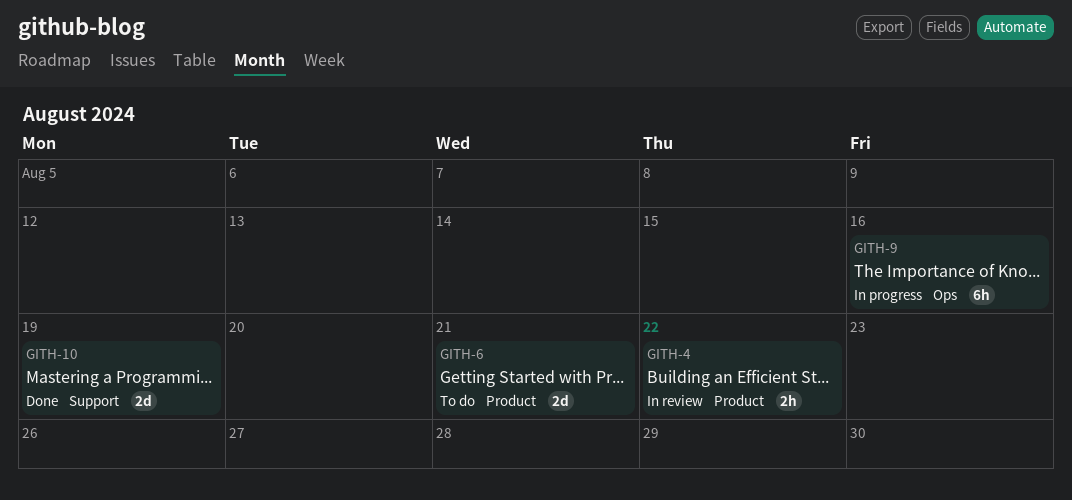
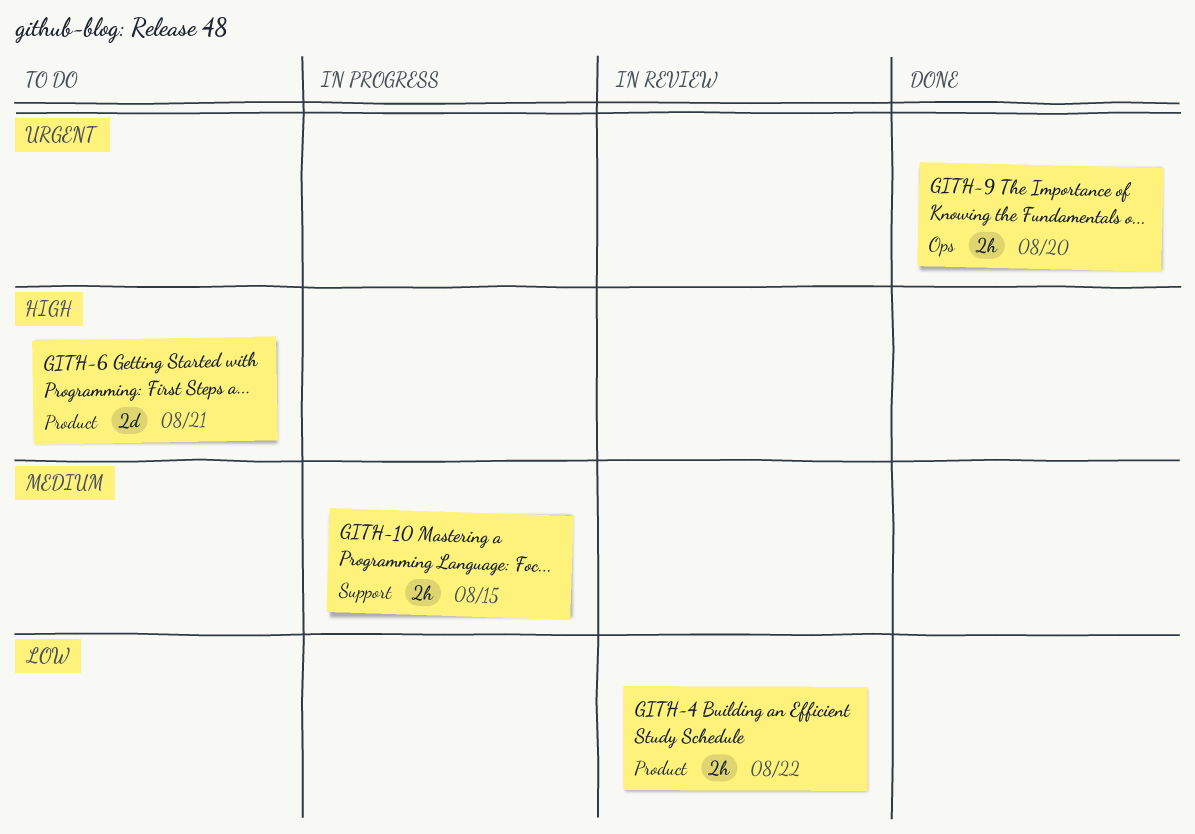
GITH-9, status: In progress -> Done
GITH-9, estimate: 6h -> 2h
GITH-9, due: Aug 16 -> Aug 20
GITH-10, status: Done -> In progress
GITH-10, estimate: 2d -> 2h
GITH-10, due: Aug 19 -> Aug 15

